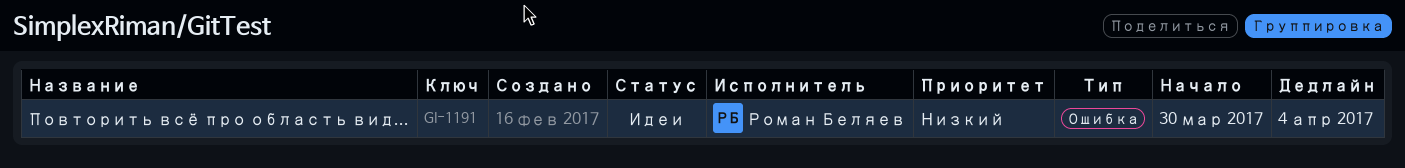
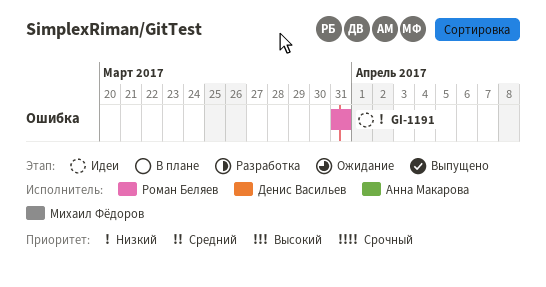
GI-1191, start: Mar 30 -> Mar 31
GI-1191, due: Apr 4 -> Mar 31

